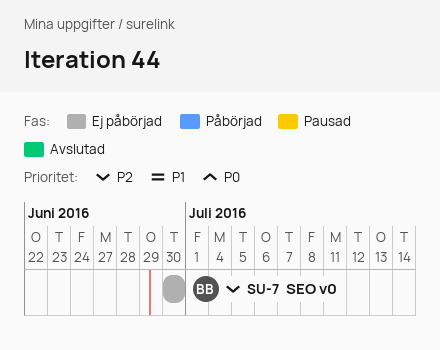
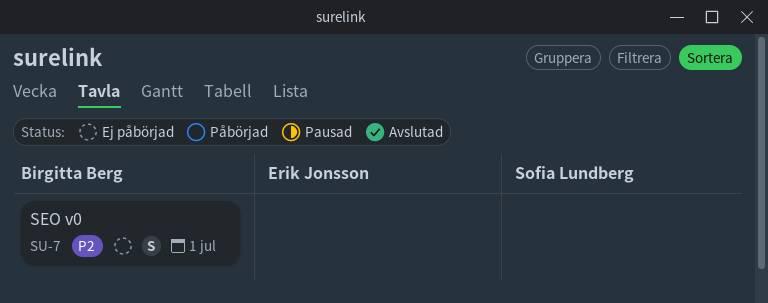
SU-7, due: Jun 30 -> Jul 1

